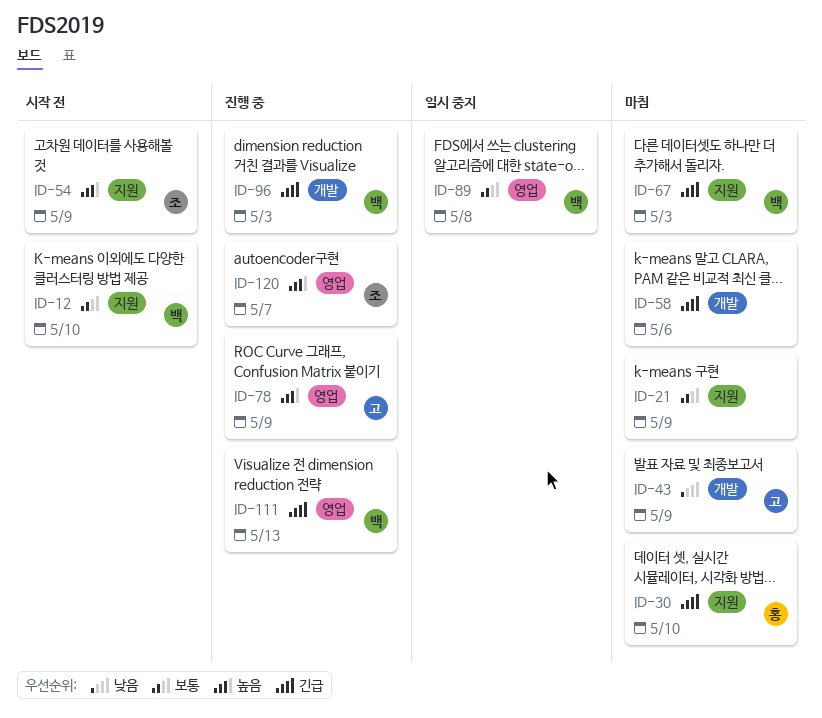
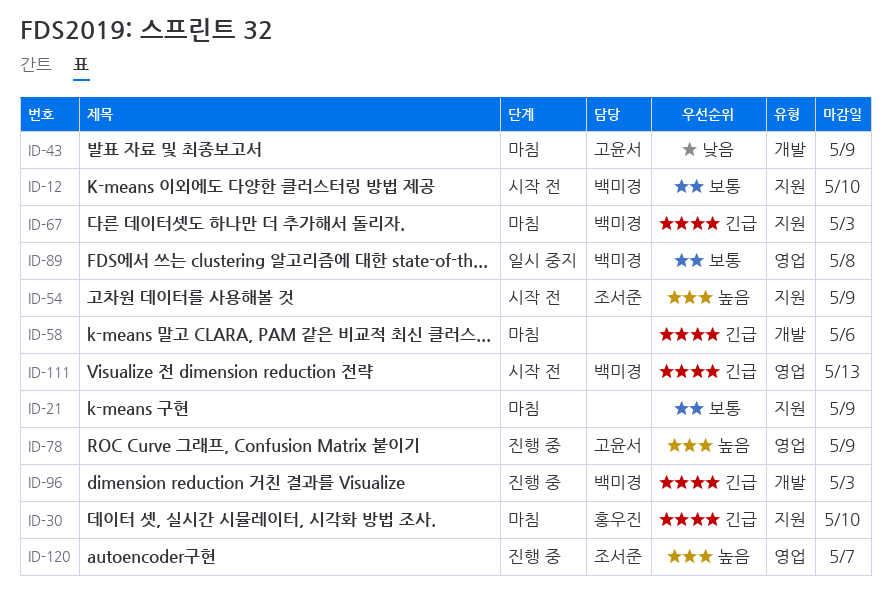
ID-111, status: 진행 중 -> 시작 전

